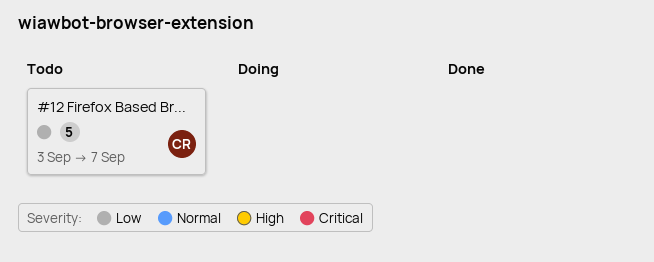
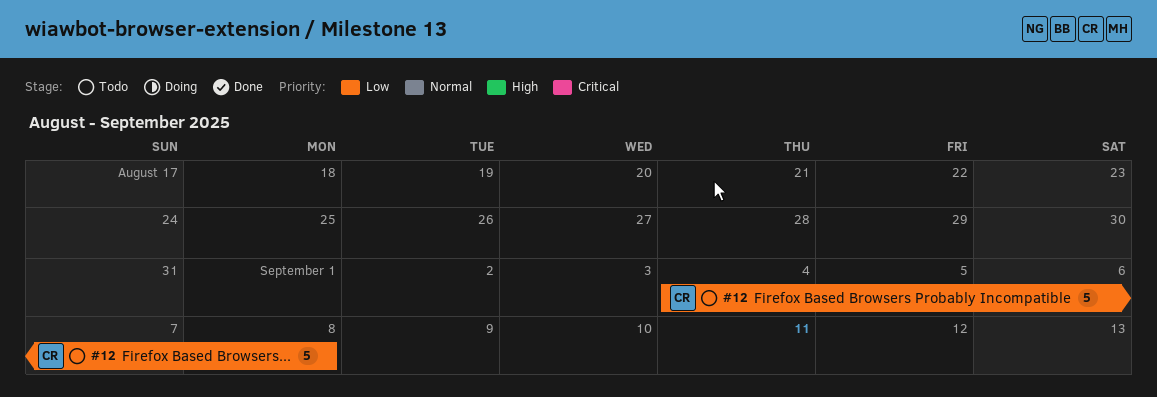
#12, start: Sep 3 -> Sep 4
#12, due: Sep 7 -> Sep 8

